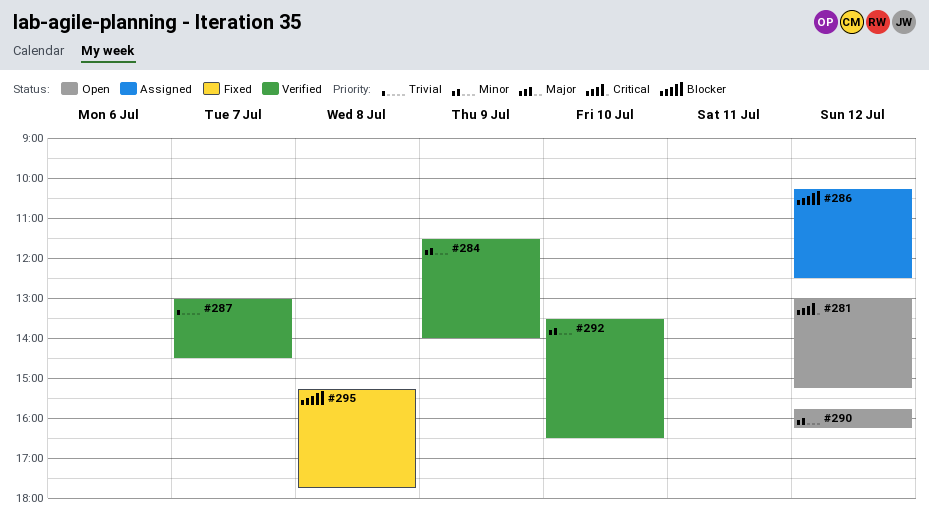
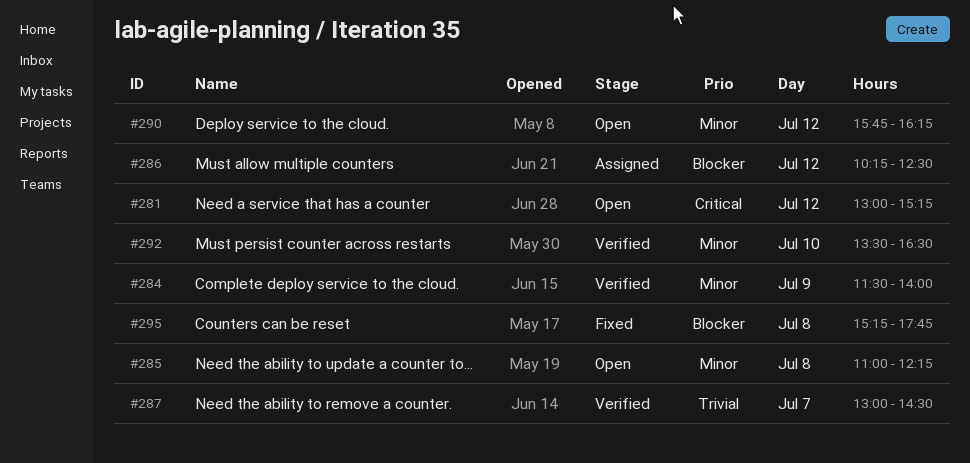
#285: none -> present

